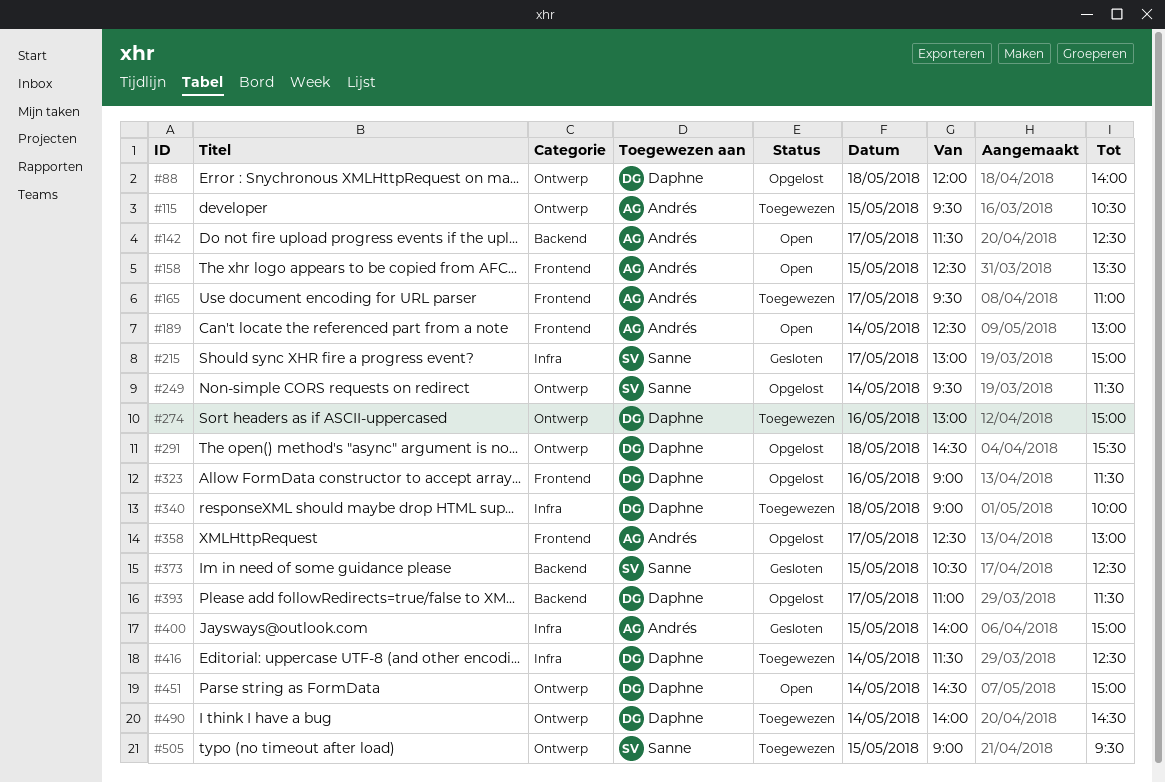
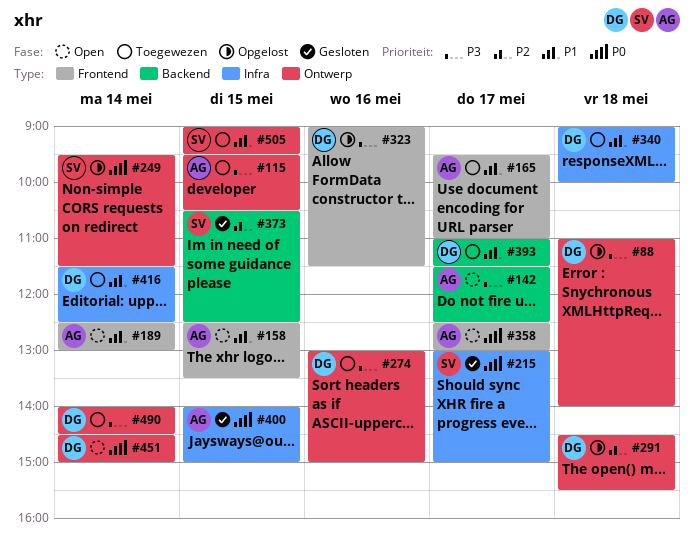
#88, begins: 12:00 -> 11:00
#358, status: Opgelost -> Open
#393, status: Opgelost -> Toegewezen

